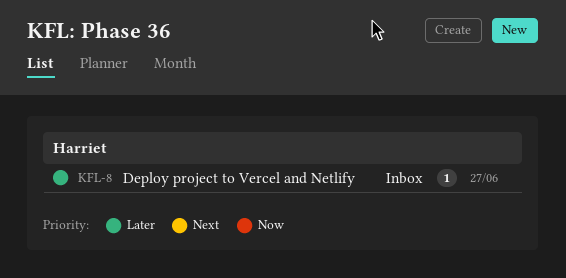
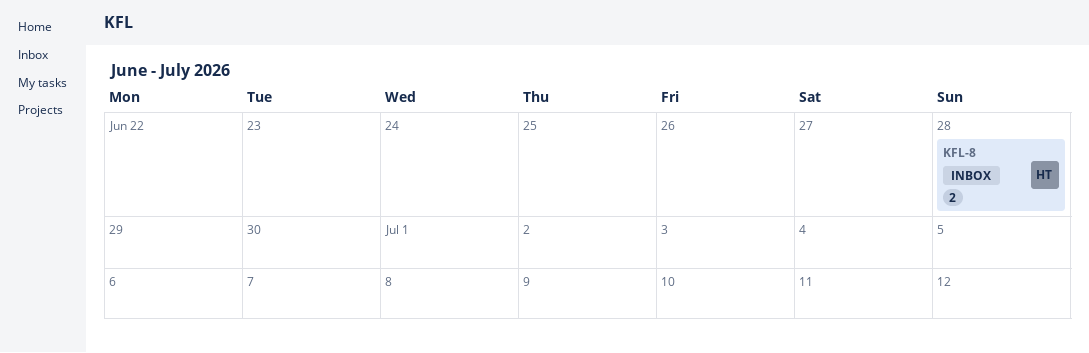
KFL-8, estimate: 1 -> 2
KFL-8, due: Jun 27 -> Jun 28

